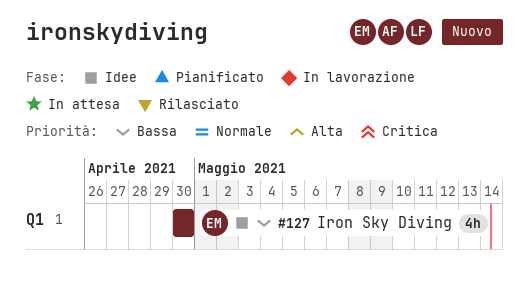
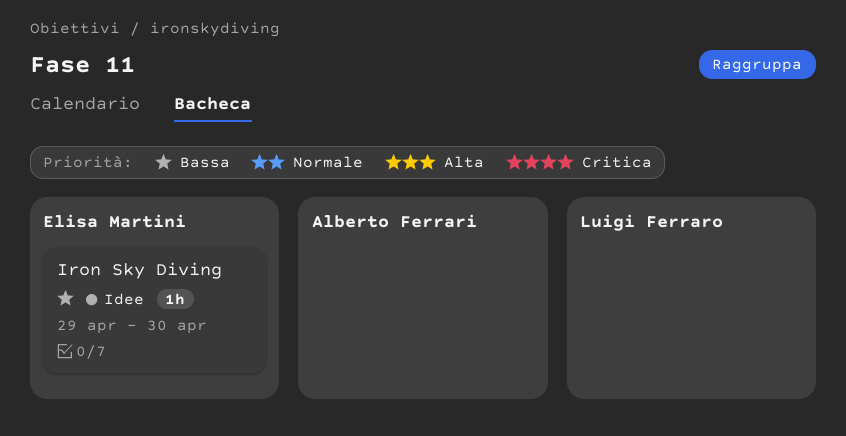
Iron Sky Diving, estimate: 4h -> 1h
Iron Sky Diving, start: Apr 30 -> Apr 29

